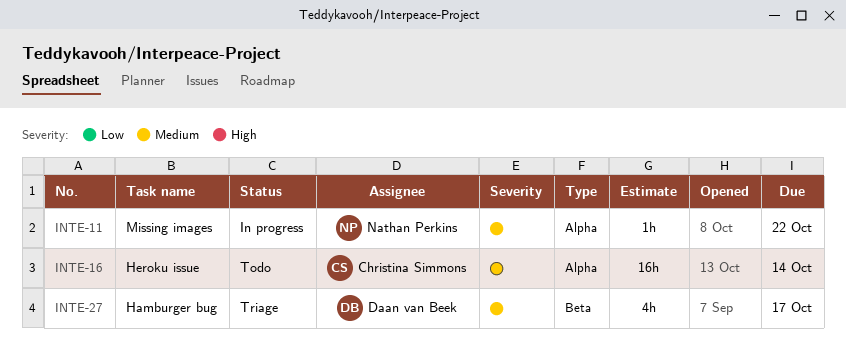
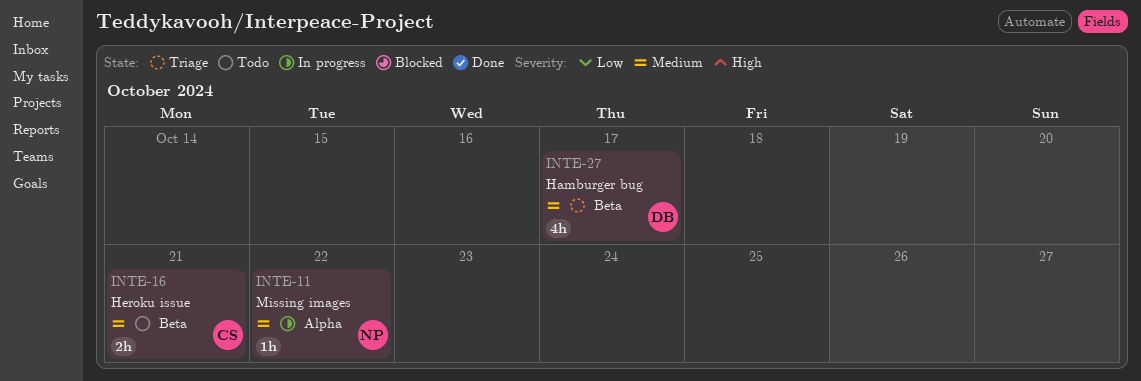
INTE-16, label: Alpha -> Beta
INTE-16, estimate: 16h -> 2h
INTE-16, due: Oct 14 -> Oct 21

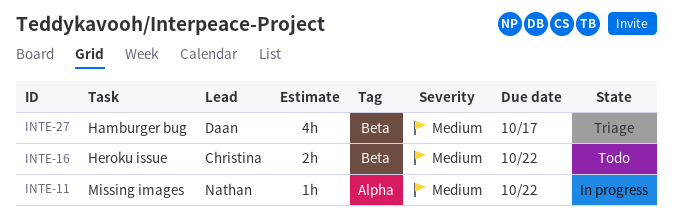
INTE-16, due: Oct 21 -> Oct 22

